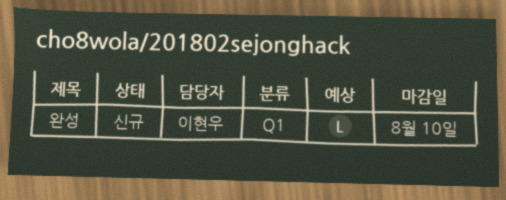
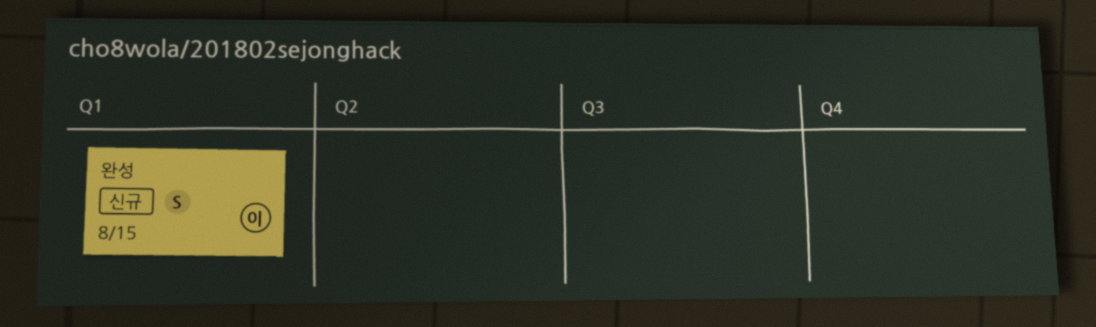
완성, estimate: L -> S
완성, due: Aug 10 -> Aug 15

